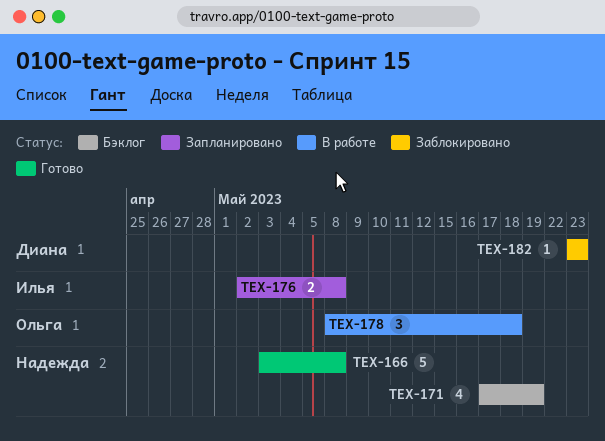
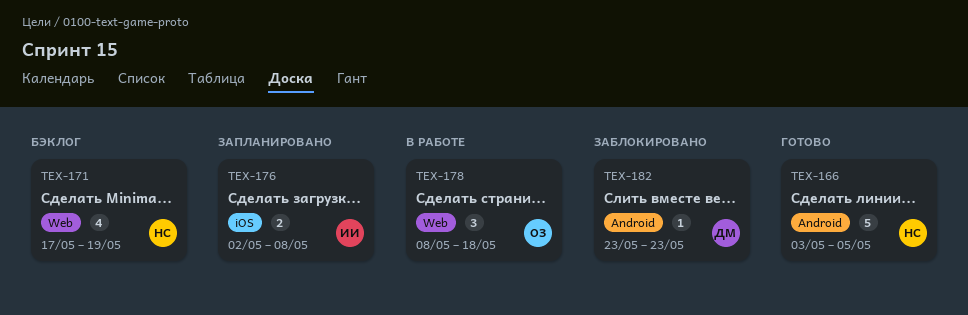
TEX-166, due: May 8 -> May 5

